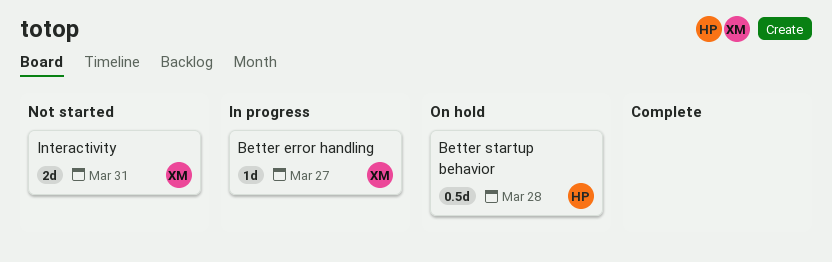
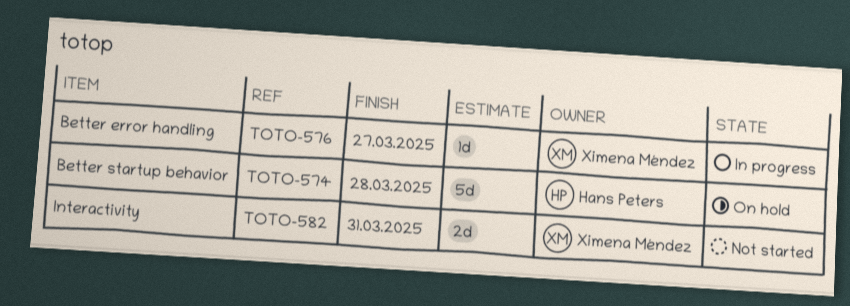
Better startup behavior, estimate: 0.5d -> 5d

